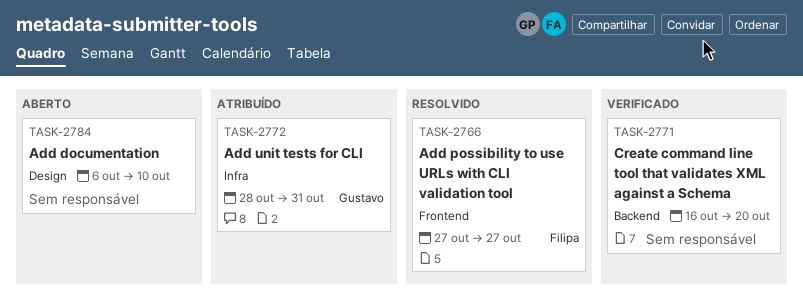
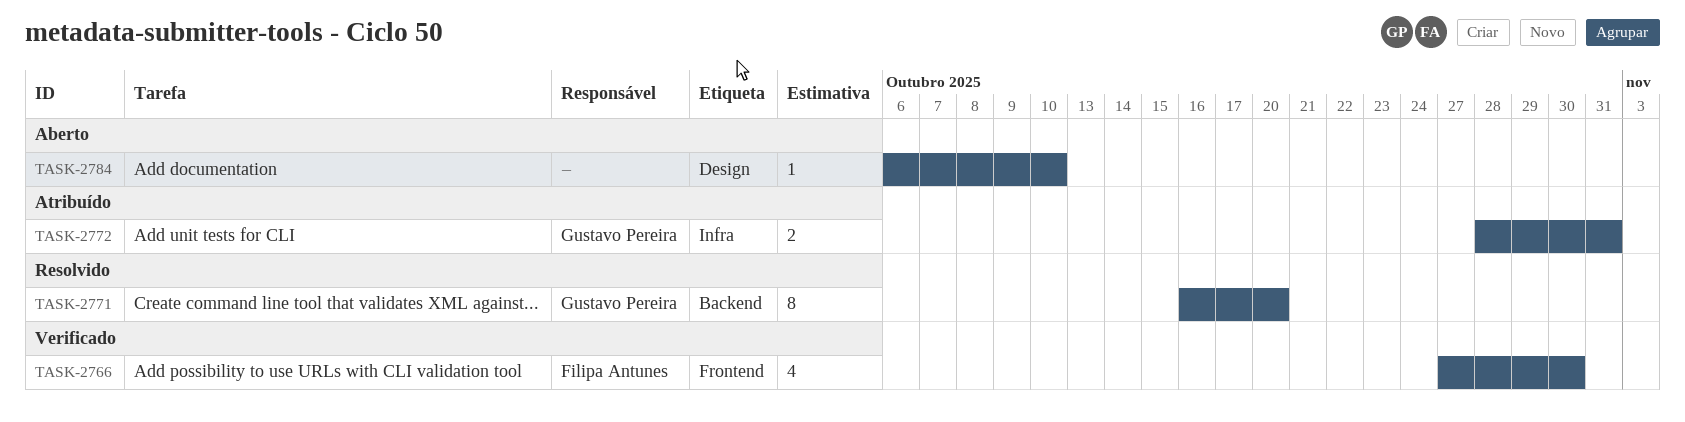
TASK-2766, status: Resolvido -> Verificado
TASK-2766, due: Oct 27 -> Oct 30
TASK-2771, status: Verificado -> Resolvido
TASK-2771, owner: none -> Gustavo Pereira

